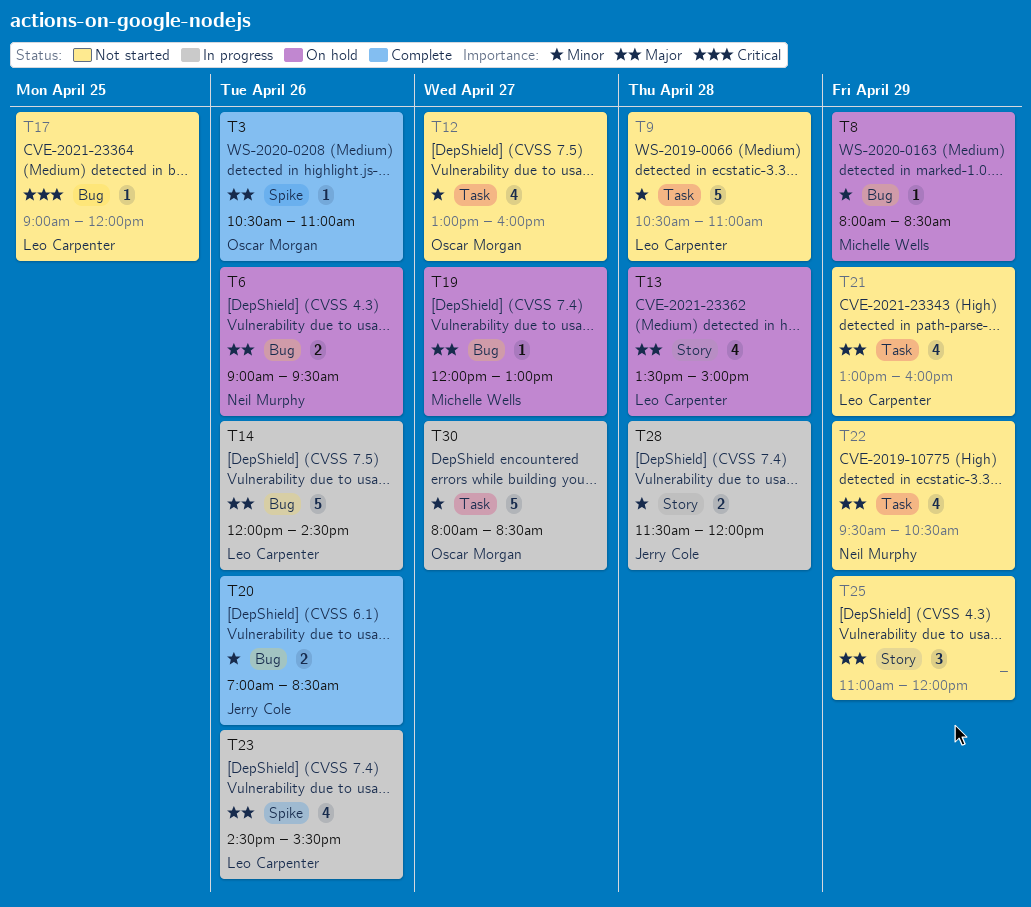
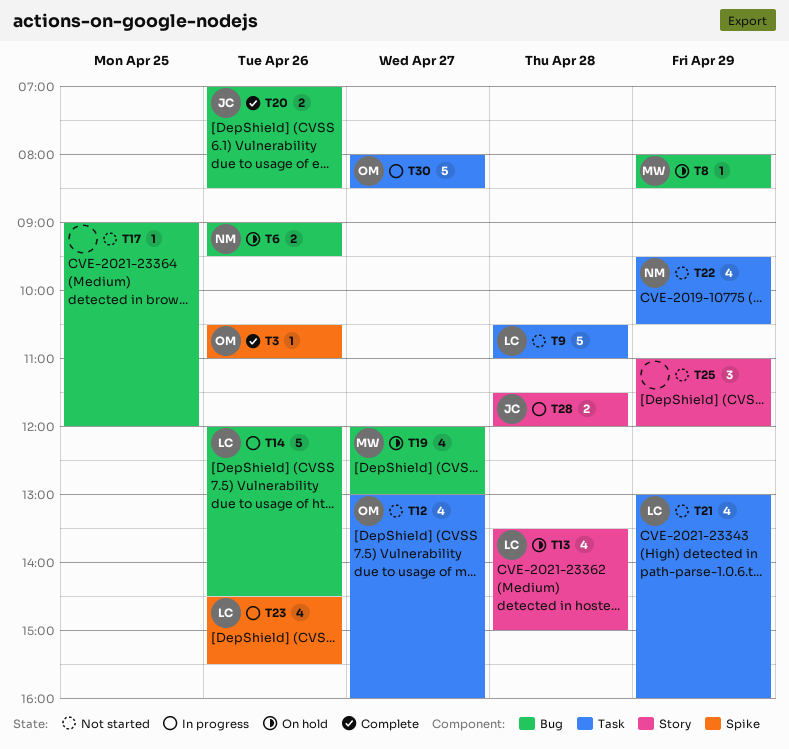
T17, owner: Leo Carpenter -> none
T19, estimate: 1 -> 4

